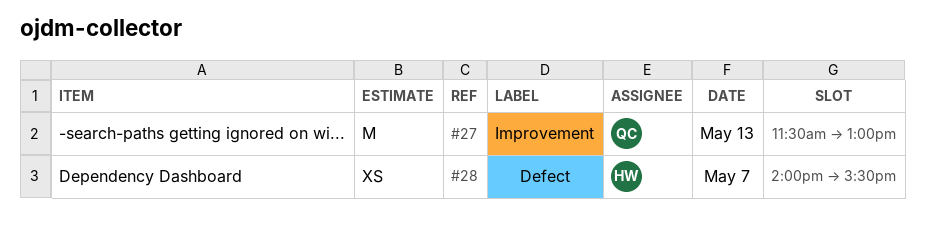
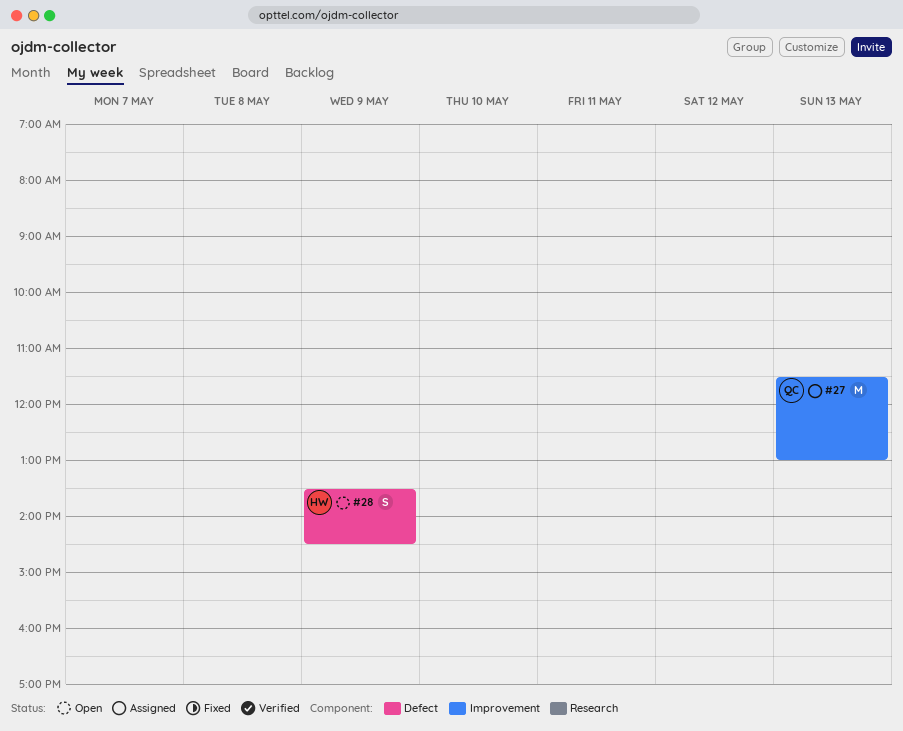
#28, estimate: XS -> S
#28, day: May 7 -> May 9
#28, begins: 14:00 -> 13:30
#28, ends: 15:30 -> 14:30

